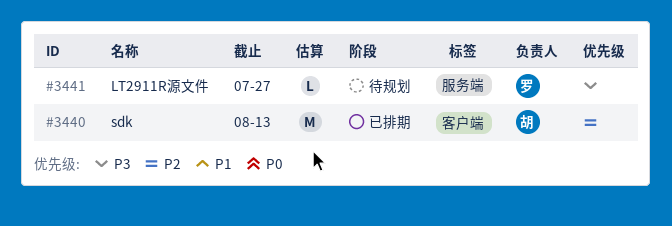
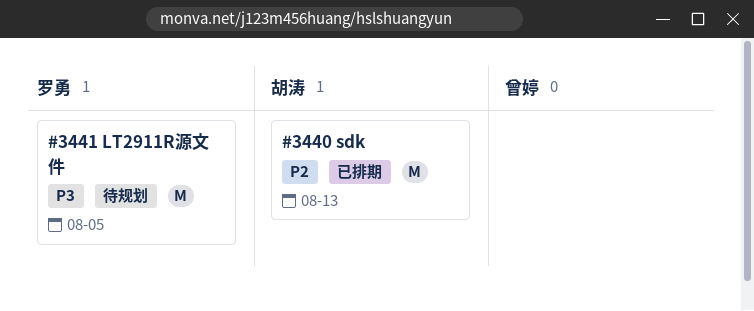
#3441, estimate: L -> M
#3441, due: Jul 27 -> Aug 5

